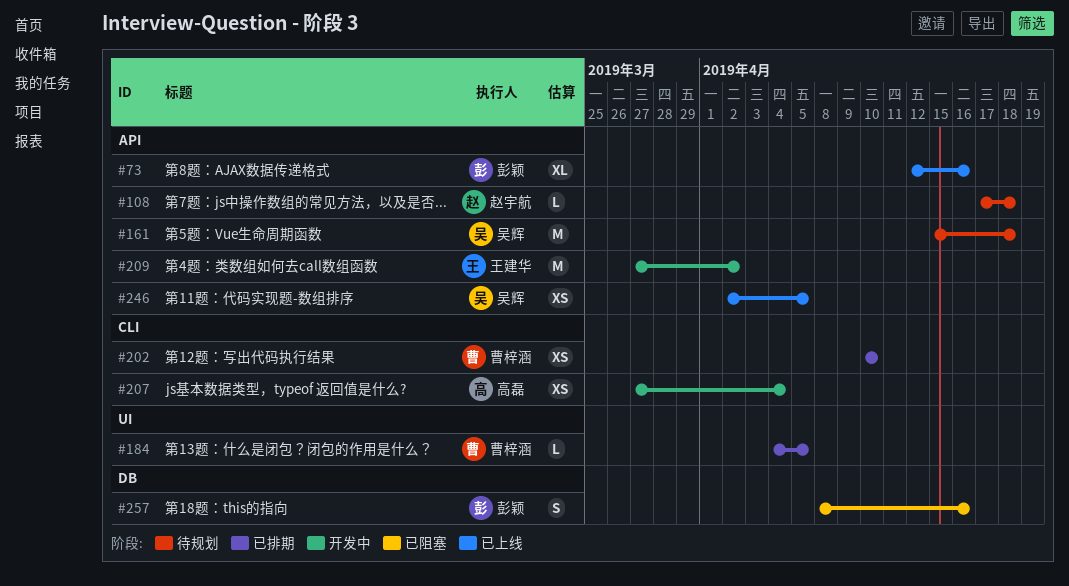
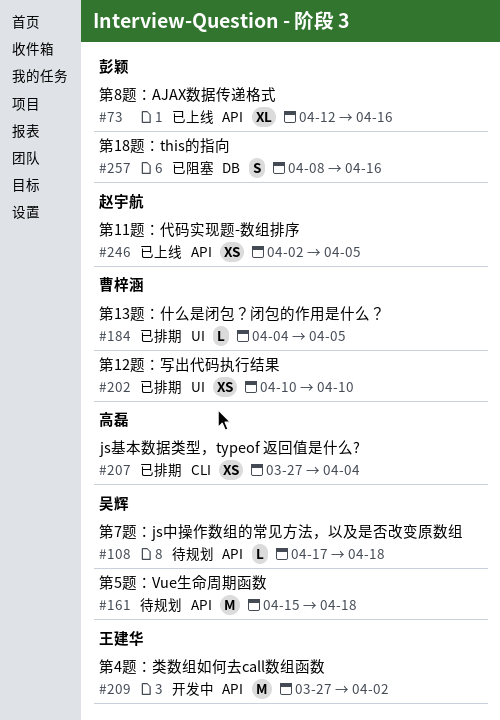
#108, owner: 赵宇航 -> 吴辉
#202, label: CLI -> UI
#207, status: 开发中 -> 已排期
#246, owner: 吴辉 -> 赵宇航

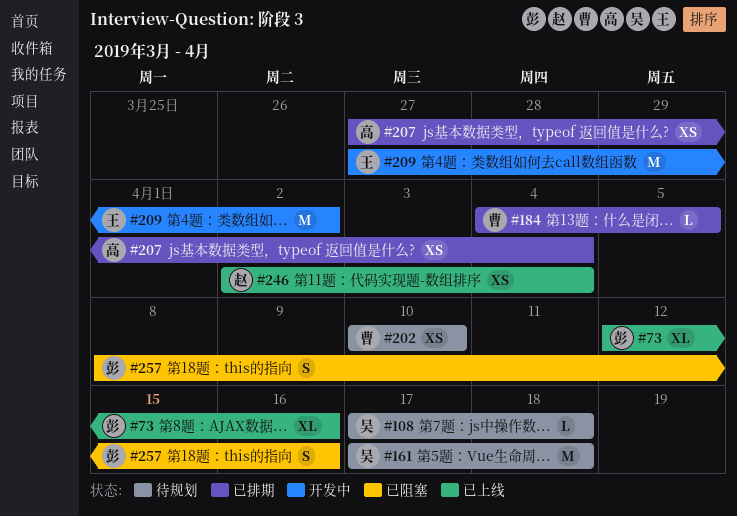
#161, start: Apr 15 -> Apr 17
#202, status: 已排期 -> 待规划
#246, due: Apr 5 -> Apr 4

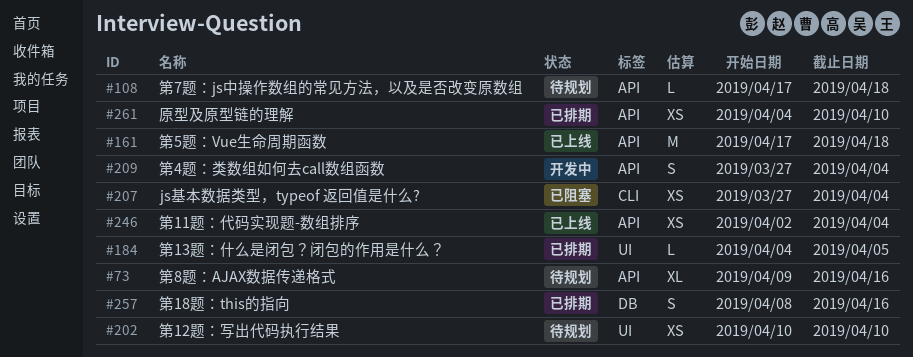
#73, status: 已上线 -> 待规划
#73, start: Apr 12 -> Apr 9
#161, status: 待规划 -> 已上线
#207, status: 已排期 -> 已阻塞
#209, estimate: M -> S
#209, due: Apr 2 -> Apr 4
#257, status: 已阻塞 -> 已排期
#261: none -> present

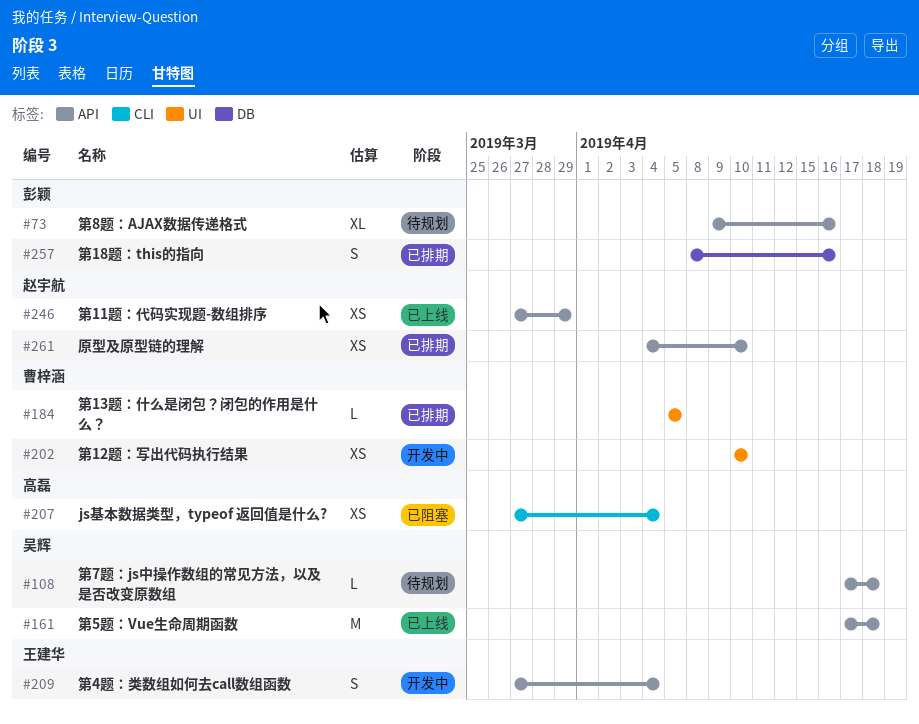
#184, start: Apr 4 -> Apr 5
#202, status: 待规划 -> 开发中
#246, start: Apr 2 -> Mar 27
#246, due: Apr 4 -> Mar 29

